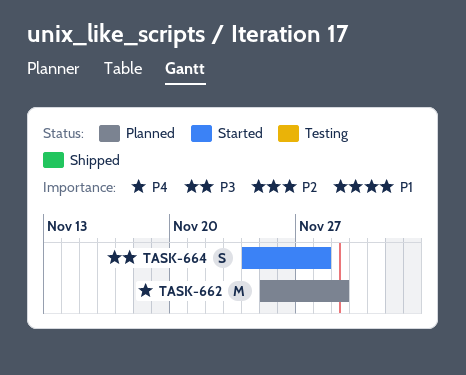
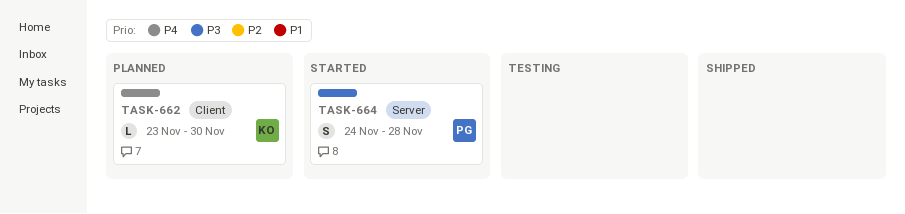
TASK-662, estimate: M -> L
TASK-662, start: Nov 25 -> Nov 23
TASK-662, due: Nov 29 -> Nov 30

